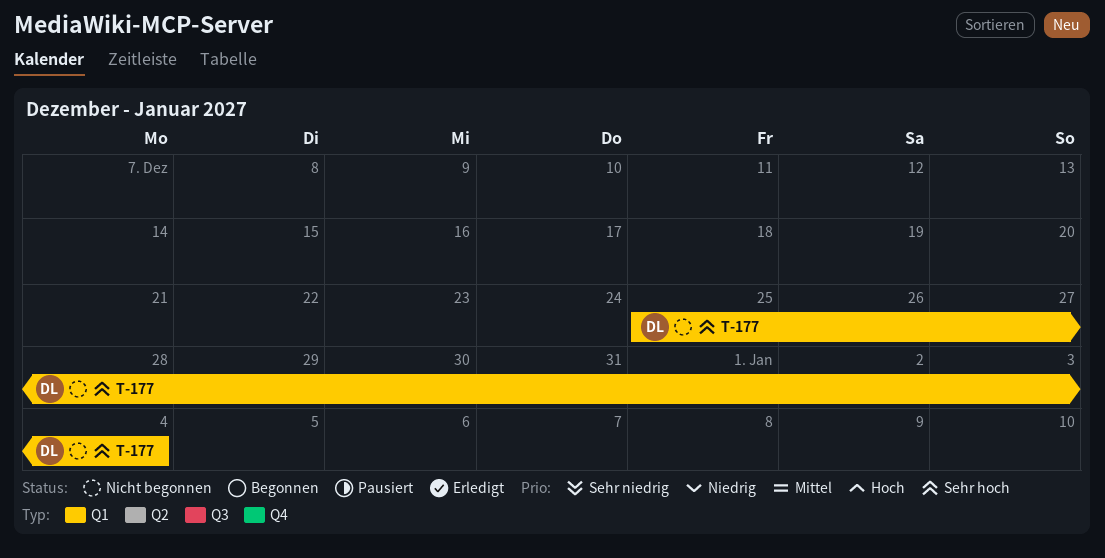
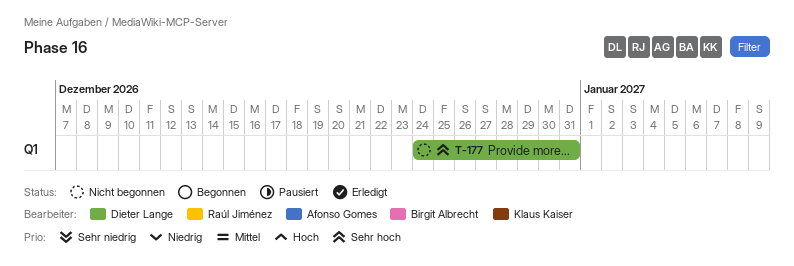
T-177, start: Dec 25 -> Dec 24
T-177, due: Jan 4 -> Dec 31

